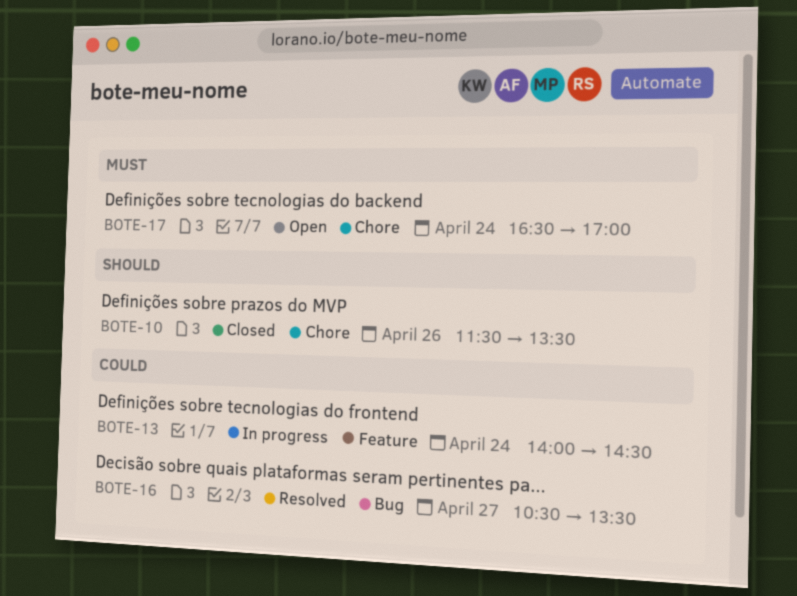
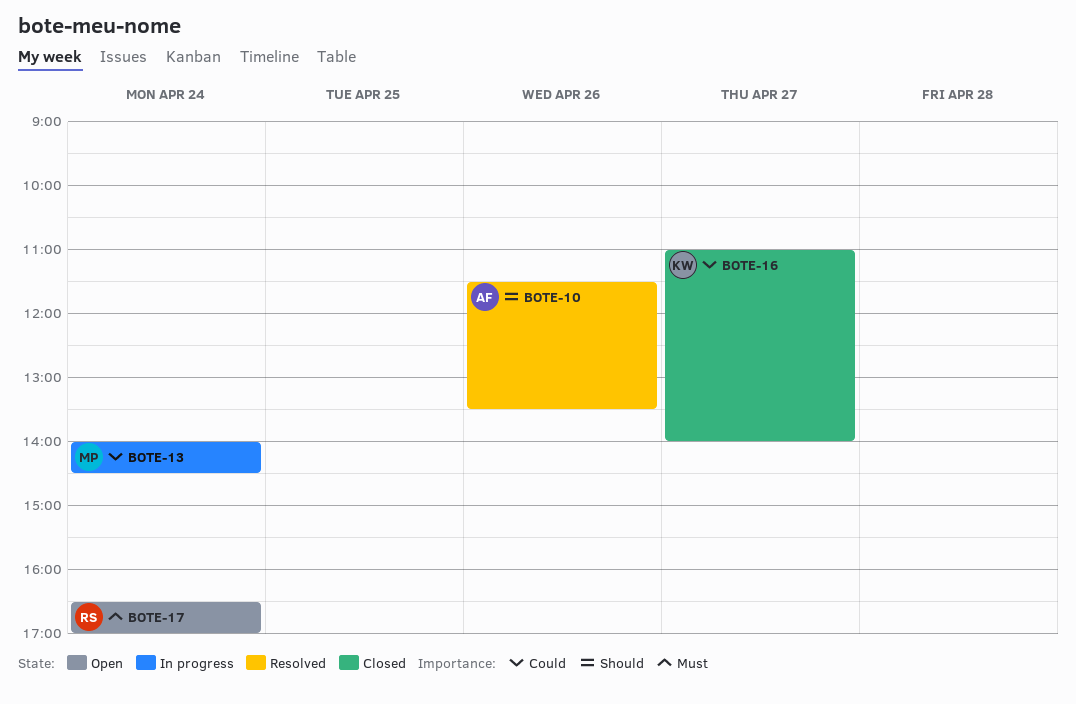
BOTE-10, status: Closed -> Resolved
BOTE-16, status: Resolved -> Closed
BOTE-16, begins: 10:30 -> 11:00
BOTE-16, ends: 13:30 -> 14:00

